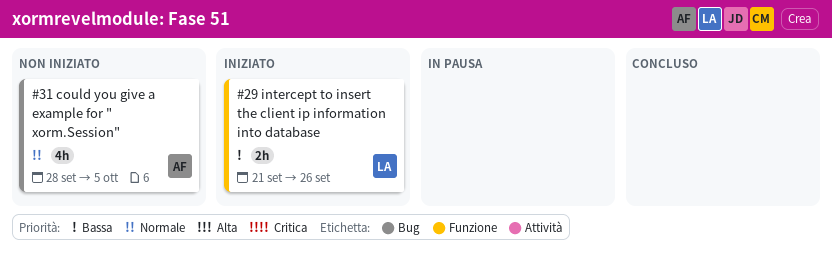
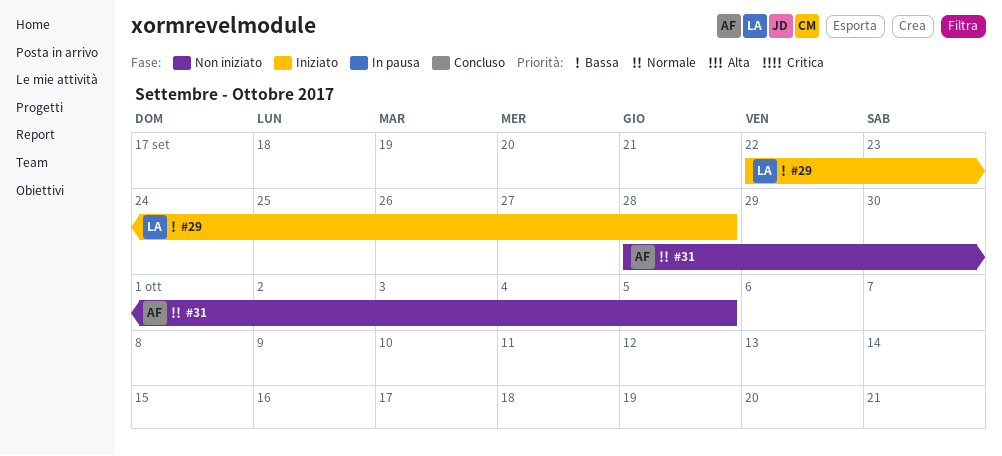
#29, start: Sep 21 -> Sep 22
#29, due: Sep 26 -> Sep 28

